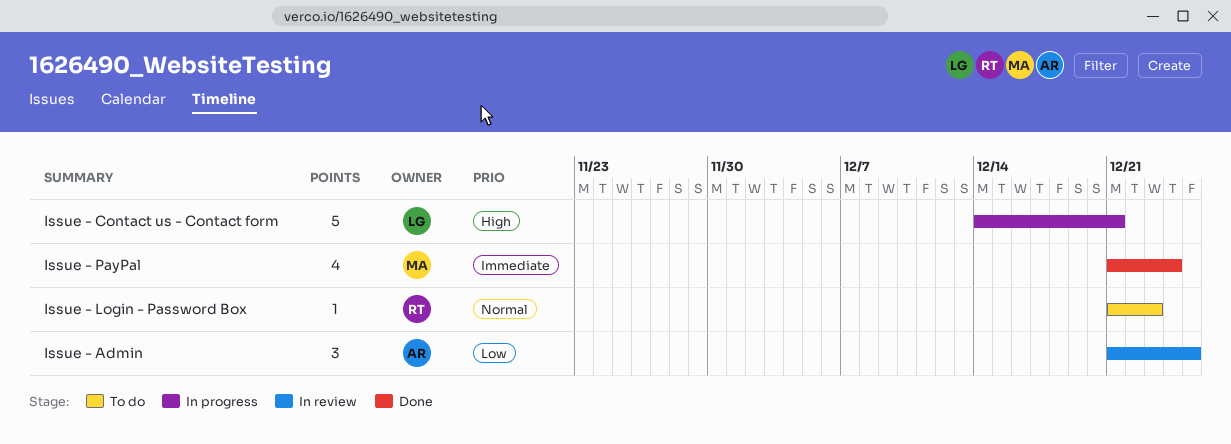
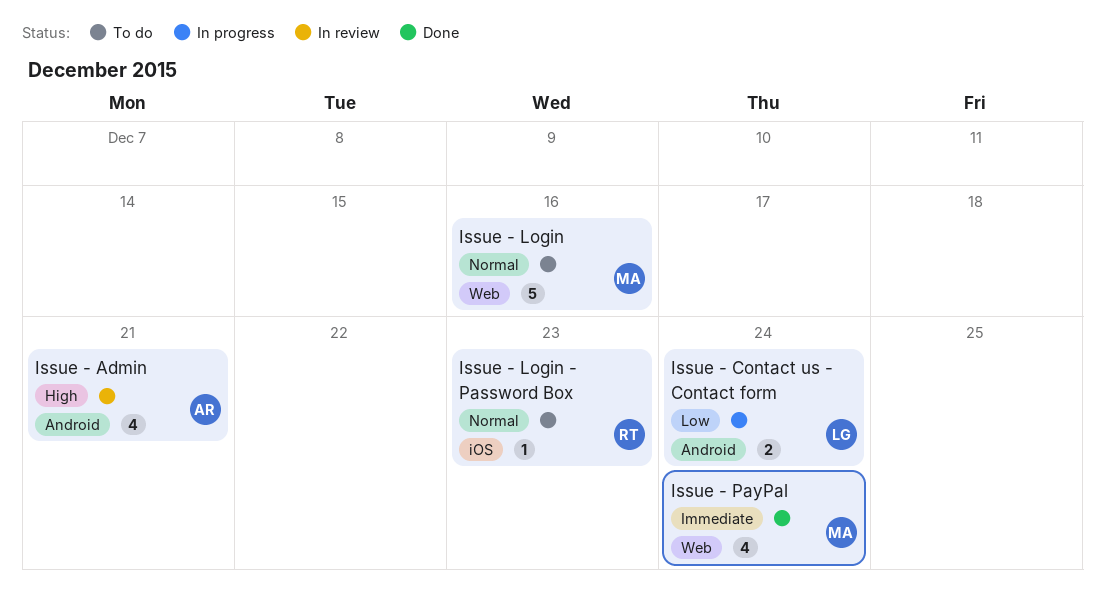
Issue - Admin, priority: Low -> High
Issue - Admin, estimate: 3 -> 4
Issue - Admin, due: Dec 25 -> Dec 21
Issue - Contact us - Contact form, priority: High -> Low
Issue - Contact us - Contact form, estimate: 5 -> 2
Issue - Contact us - Contact form, due: Dec 21 -> Dec 24
Issue - Login: none -> present

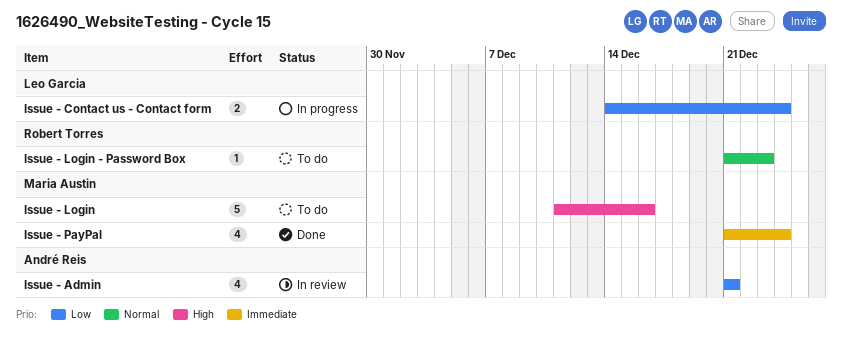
Issue - Admin, priority: High -> Low
Issue - Login, priority: Normal -> High

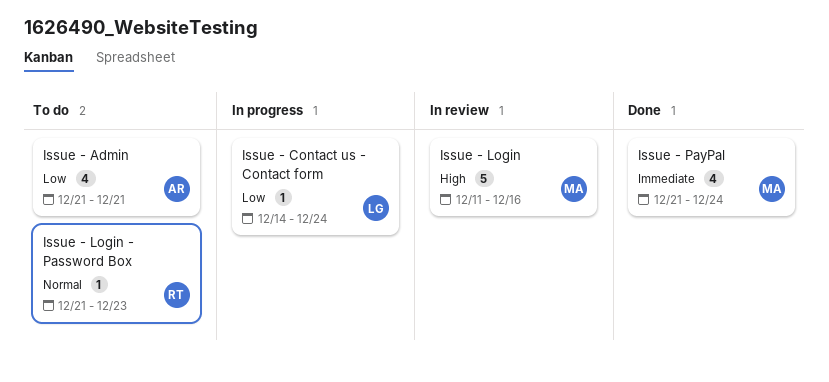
Issue - Admin, status: In review -> To do
Issue - Contact us - Contact form, estimate: 2 -> 1
Issue - Login, status: To do -> In review

